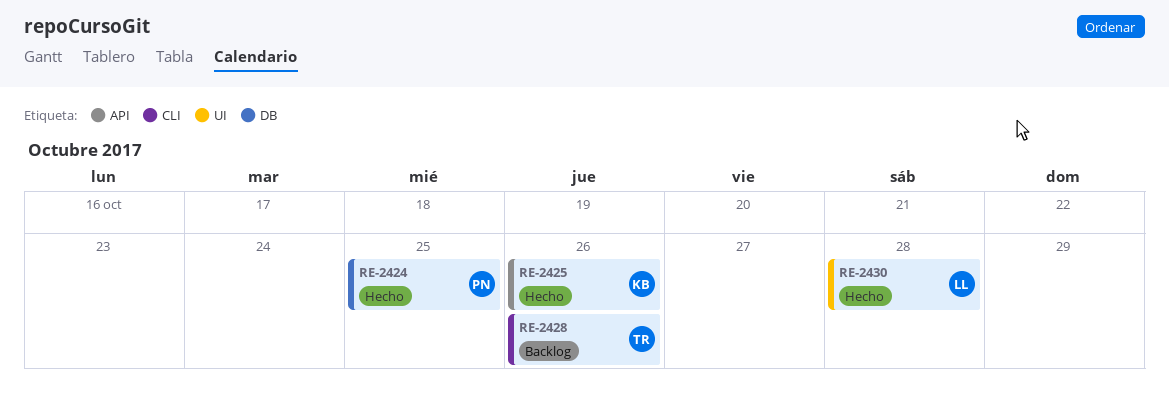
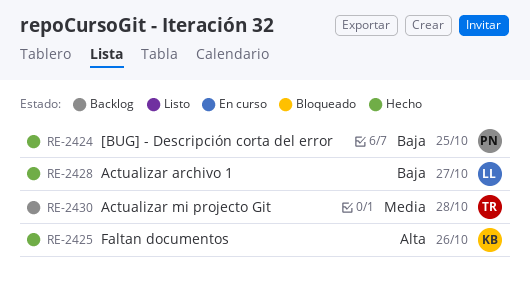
RE-2428, status: Backlog -> Hecho
RE-2428, owner: TR -> LL
RE-2428, due: Oct 26 -> Oct 27
RE-2430, status: Hecho -> Backlog
RE-2430, owner: LL -> TR

